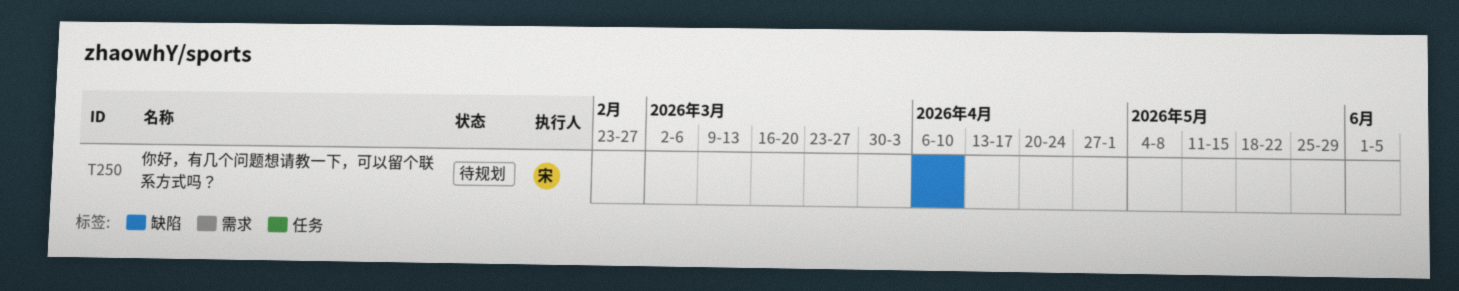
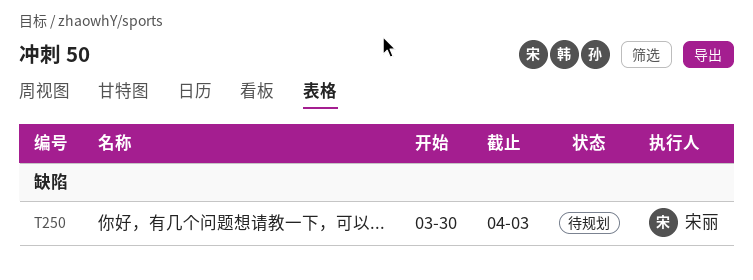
T250, start: Apr 6 -> Mar 30
T250, due: Apr 10 -> Apr 3

